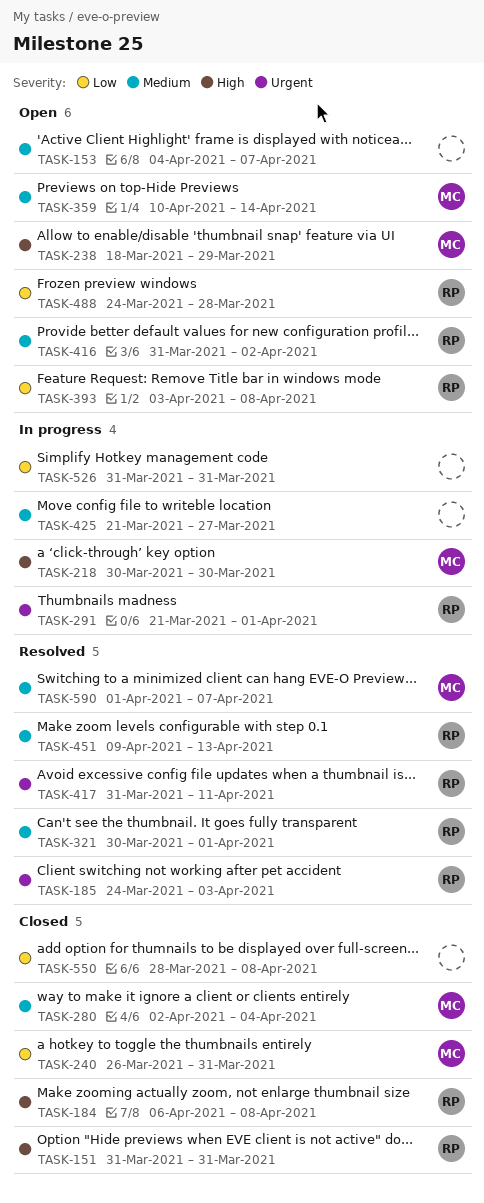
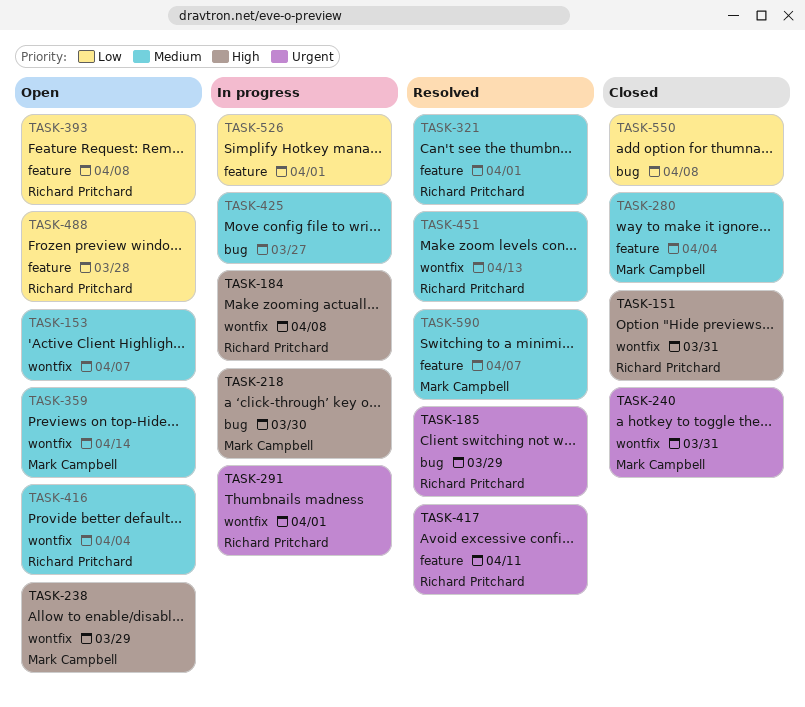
TASK-184, status: Closed -> In progress
TASK-185, due: Apr 3 -> Mar 29
TASK-240, priority: Low -> Urgent
TASK-416, due: Apr 2 -> Apr 4
TASK-526, due: Mar 31 -> Apr 1

